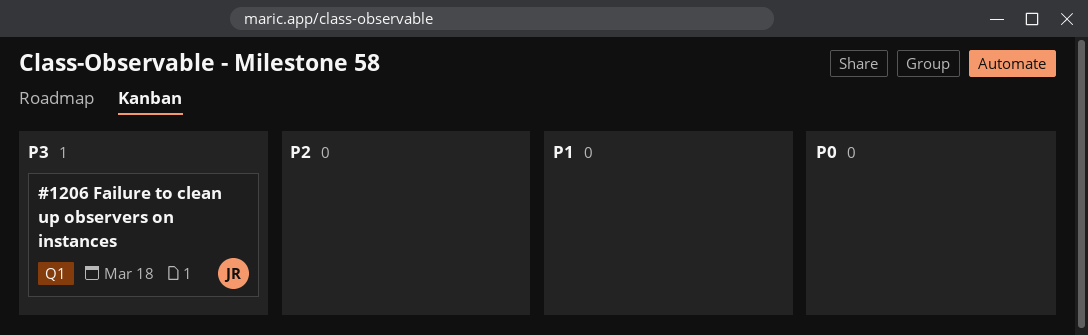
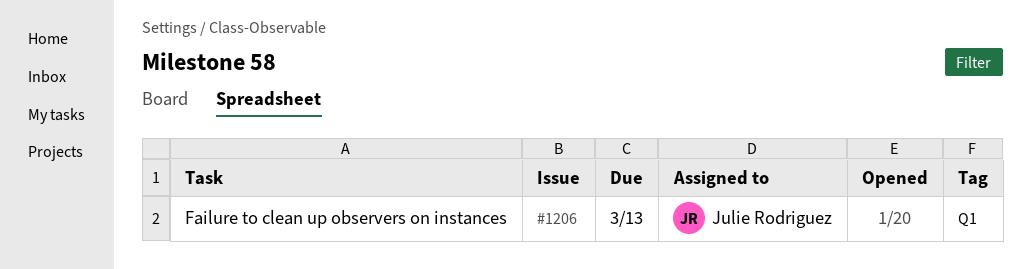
#1206, due: Mar 18 -> Mar 13

